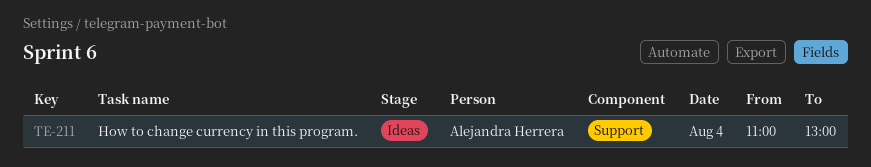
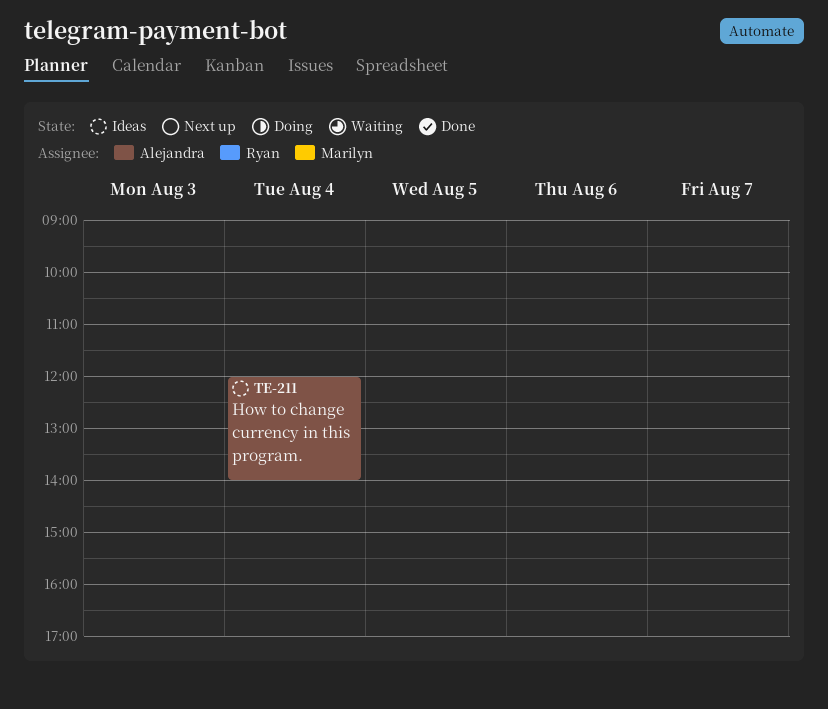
TE-211, begins: 11:00 -> 12:00
TE-211, ends: 13:00 -> 14:00

